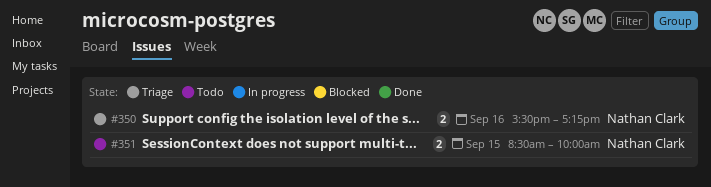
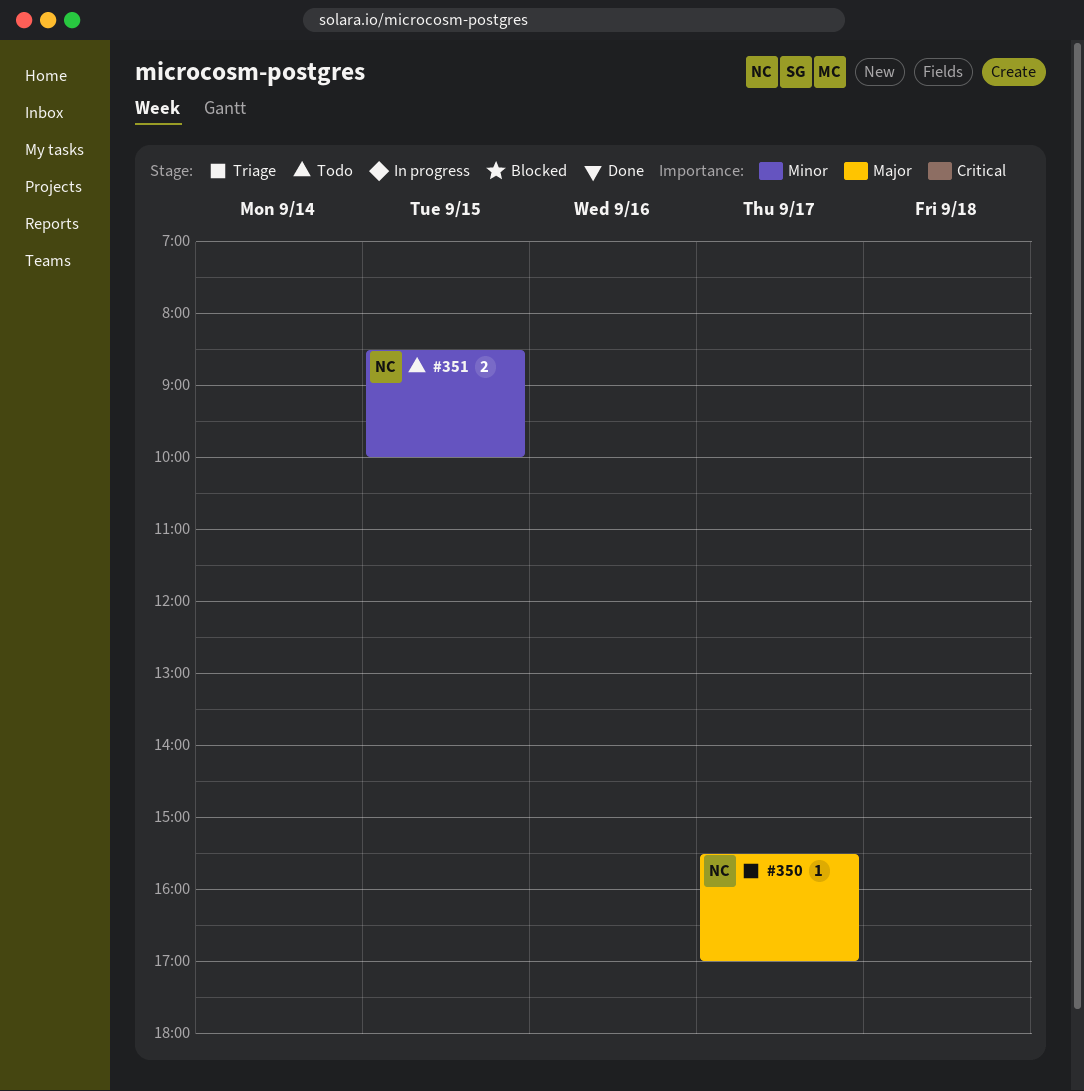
#350, estimate: 2 -> 1
#350, day: Sep 16 -> Sep 17
#350, ends: 17:15 -> 17:00

